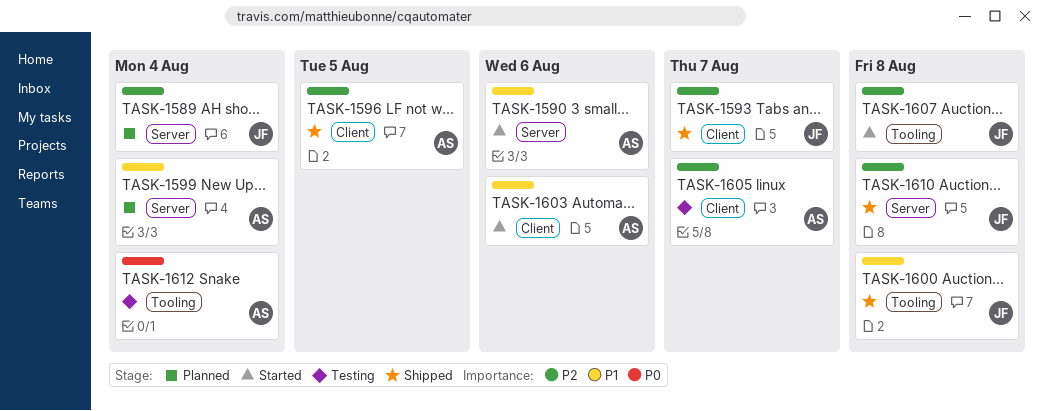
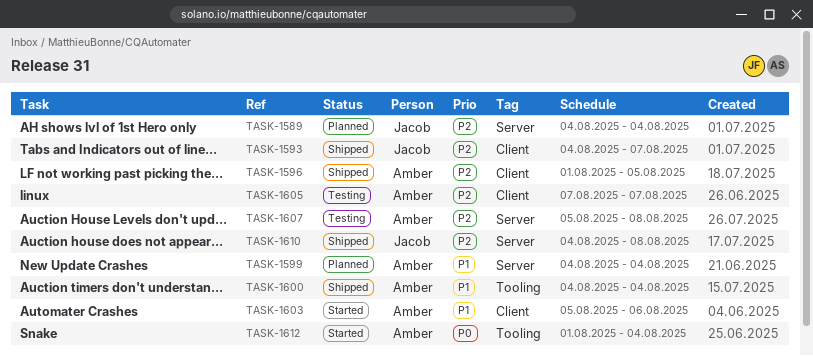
TASK-1590: present -> none
TASK-1600, owner: Jacob -> Amber
TASK-1600, due: Aug 8 -> Aug 4
TASK-1607, status: Started -> Testing
TASK-1607, owner: Jacob -> Amber
TASK-1607, label: Tooling -> Server
TASK-1612, status: Testing -> Started

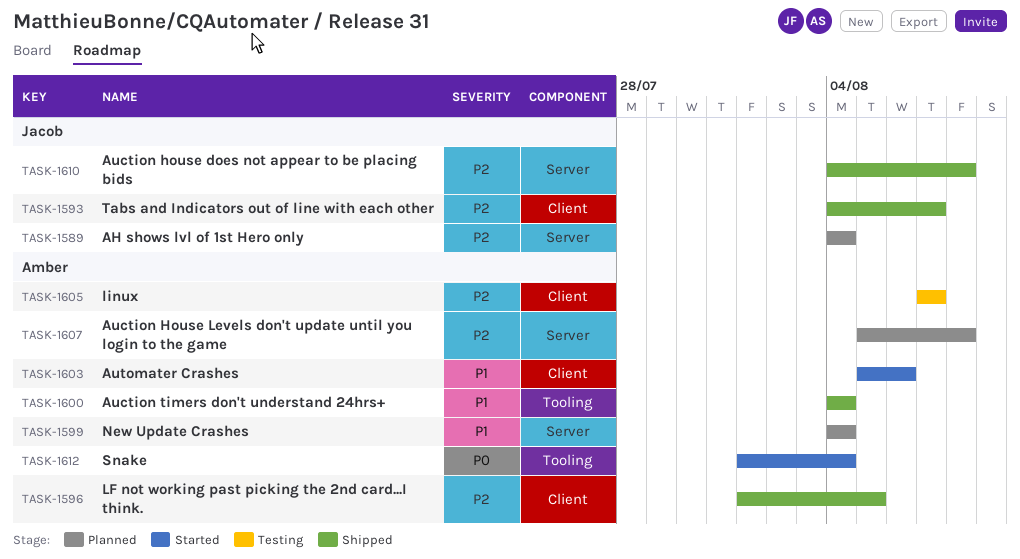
TASK-1607, status: Testing -> Planned

